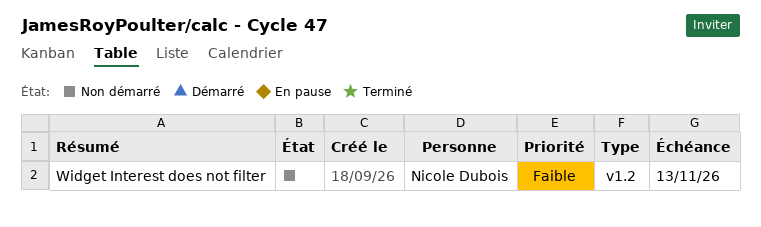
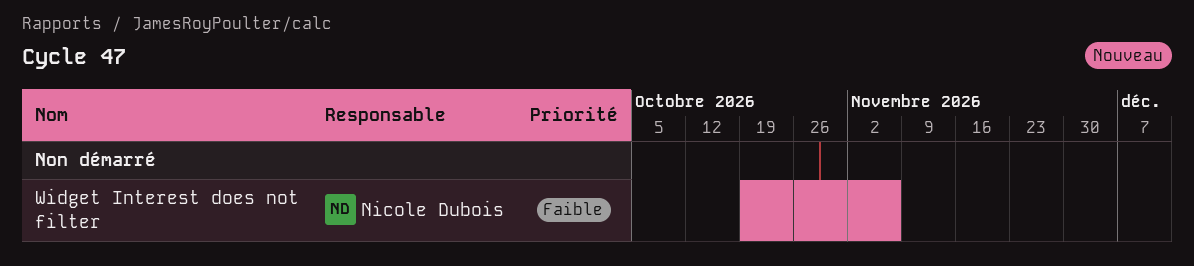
Widget Interest does not filter, due: Nov 13 -> Nov 6

